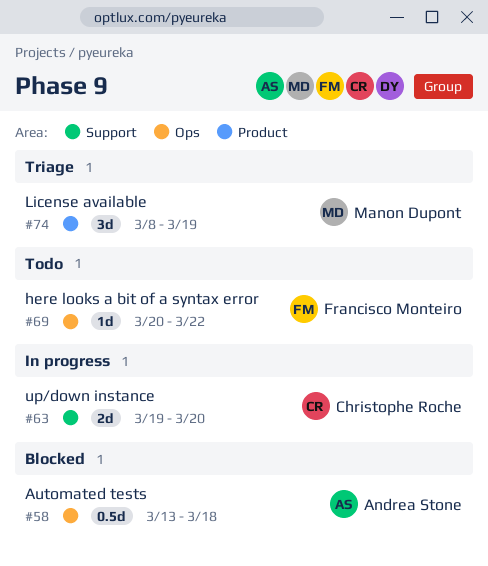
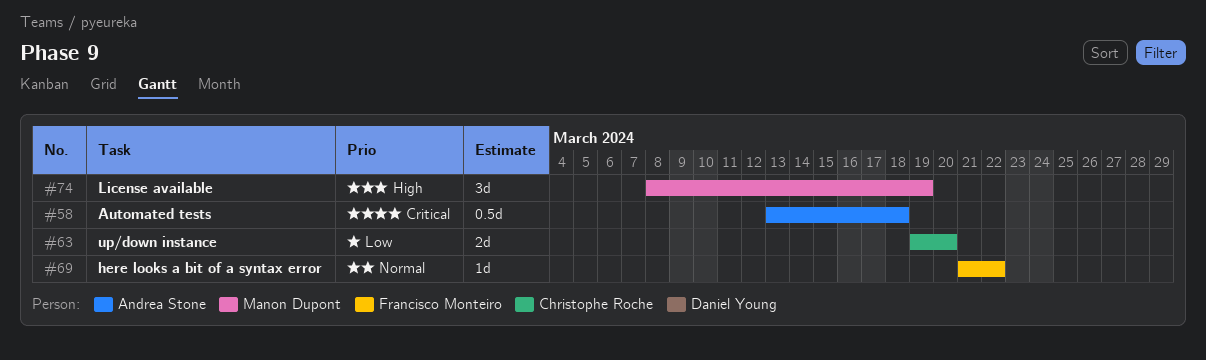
#69, start: Mar 20 -> Mar 21

